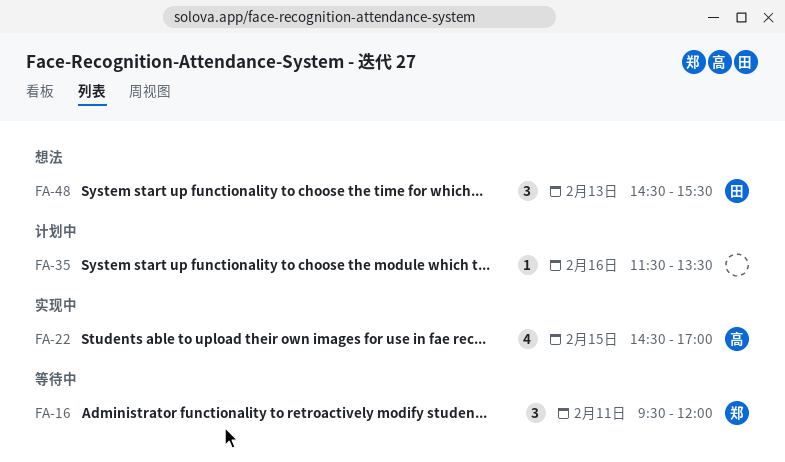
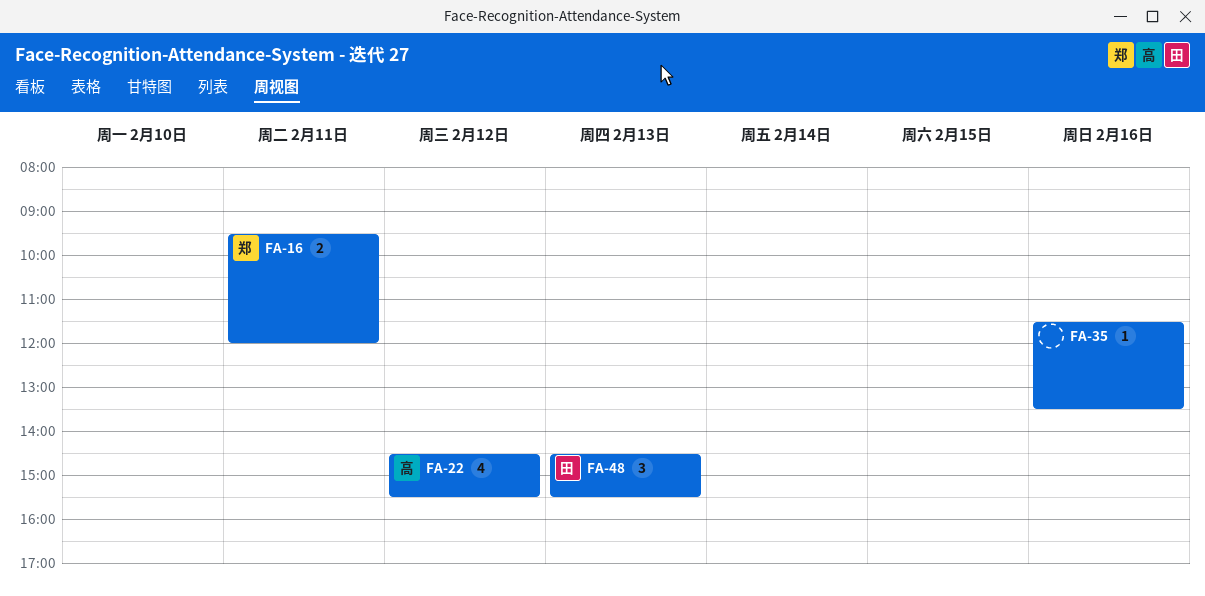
FA-16, estimate: 3 -> 2
FA-22, day: Feb 15 -> Feb 12
FA-22, ends: 17:00 -> 15:30

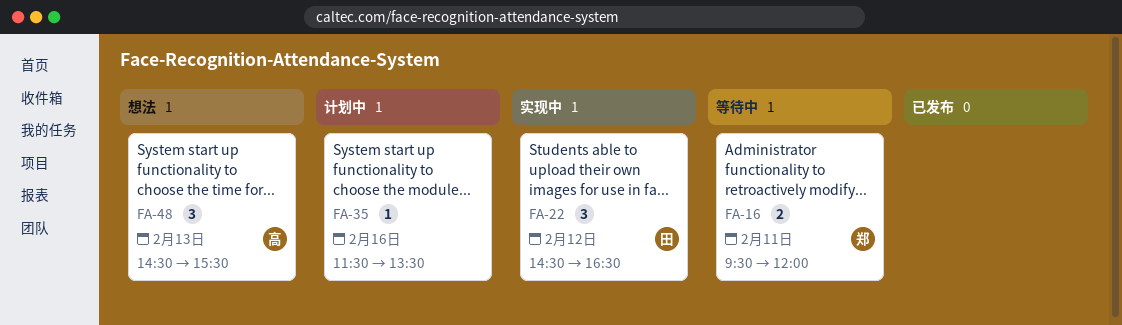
FA-22, owner: 高 -> 田
FA-22, estimate: 4 -> 3
FA-22, ends: 15:30 -> 16:30
FA-48, owner: 田 -> 高

